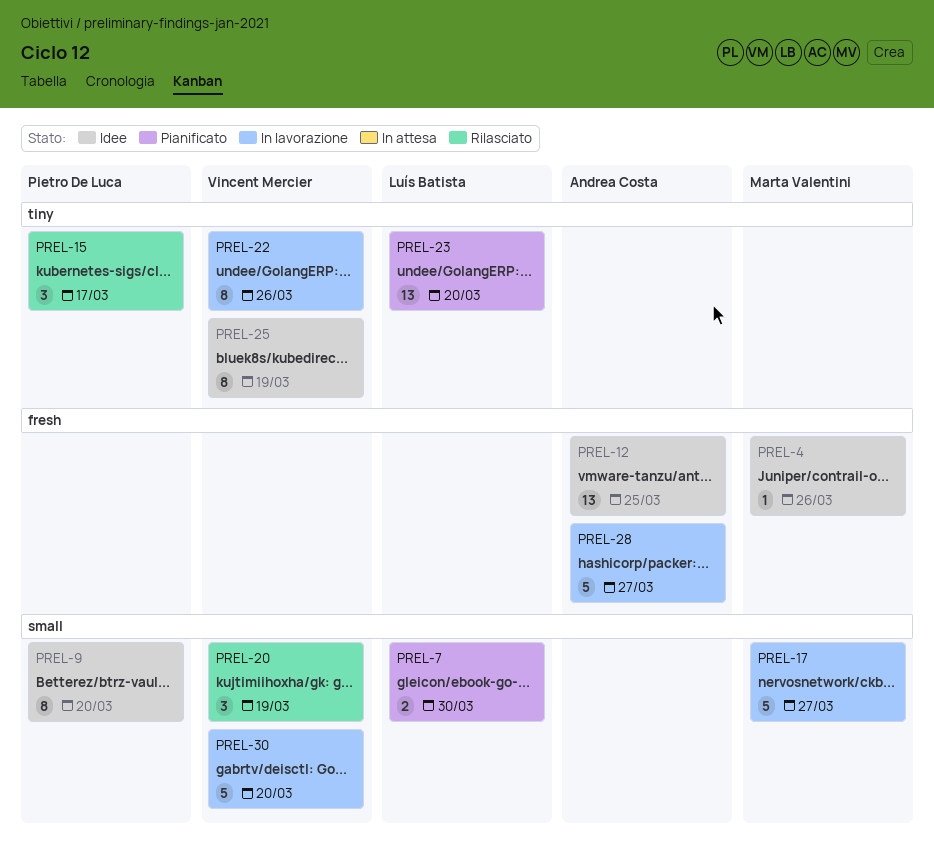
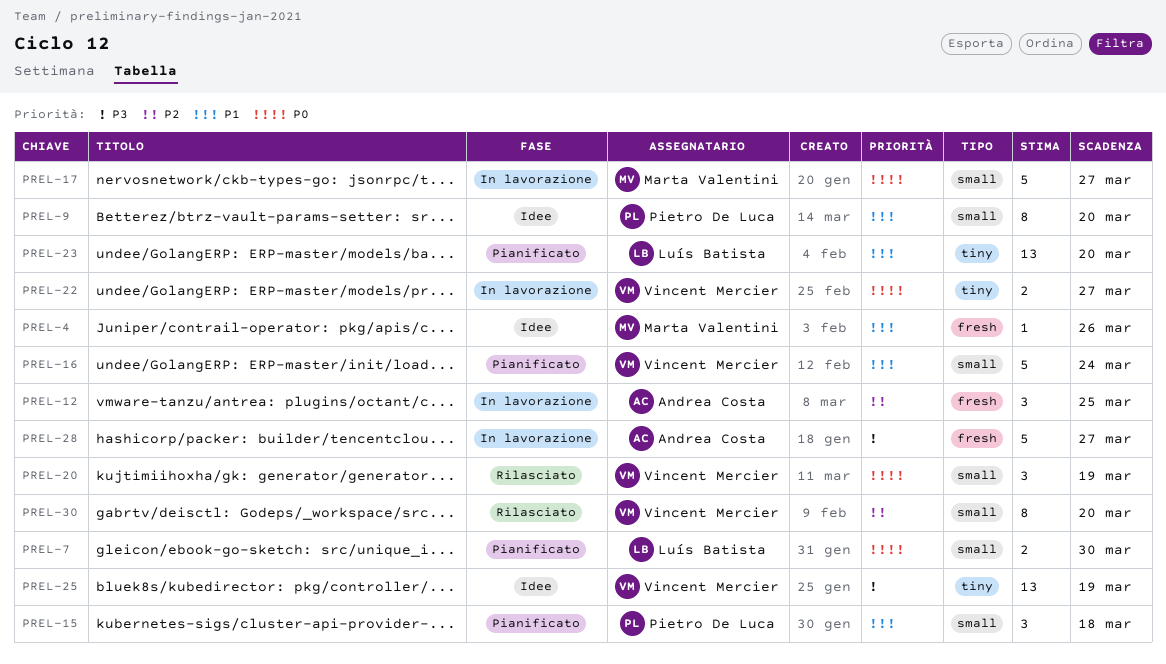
PREL-12, status: Idee -> In lavorazione
PREL-12, estimate: 13 -> 3
PREL-15, status: Rilasciato -> Pianificato
PREL-15, label: tiny -> small
PREL-15, due: Mar 17 -> Mar 18
PREL-16: none -> present
PREL-22, estimate: 8 -> 2
PREL-22, due: Mar 26 -> Mar 27
PREL-25, estimate: 8 -> 13
PREL-30, status: In lavorazione -> Rilasciato
PREL-30, estimate: 5 -> 8

